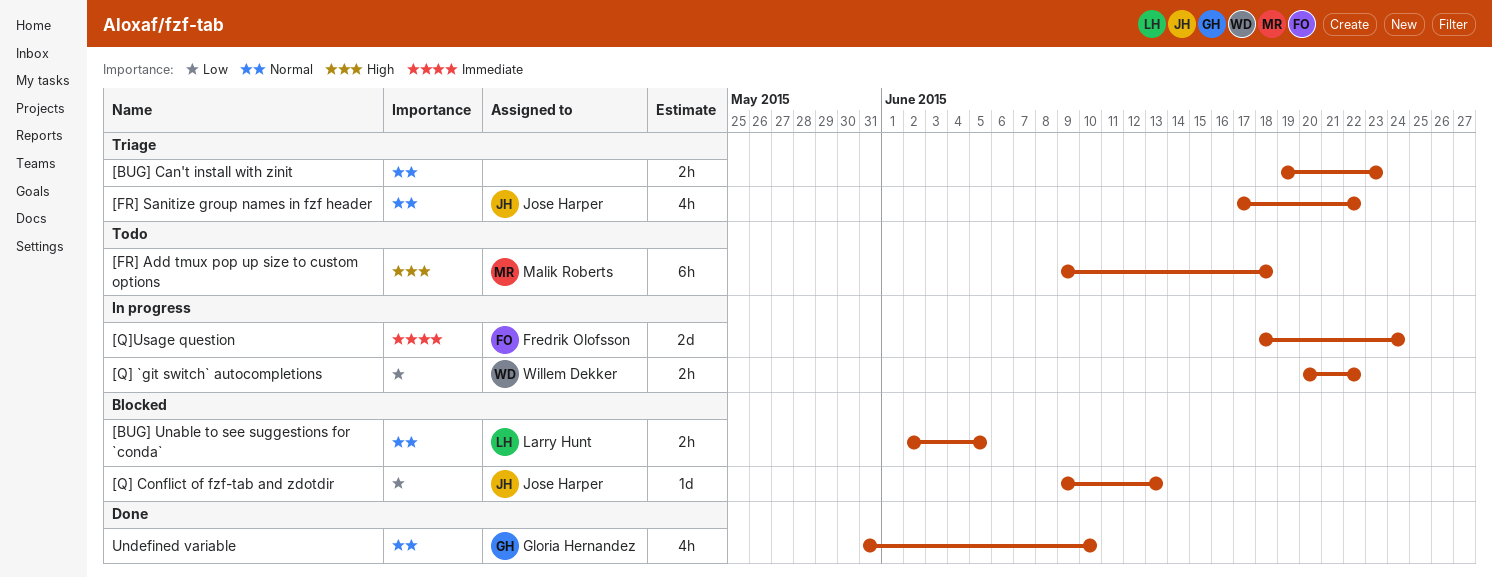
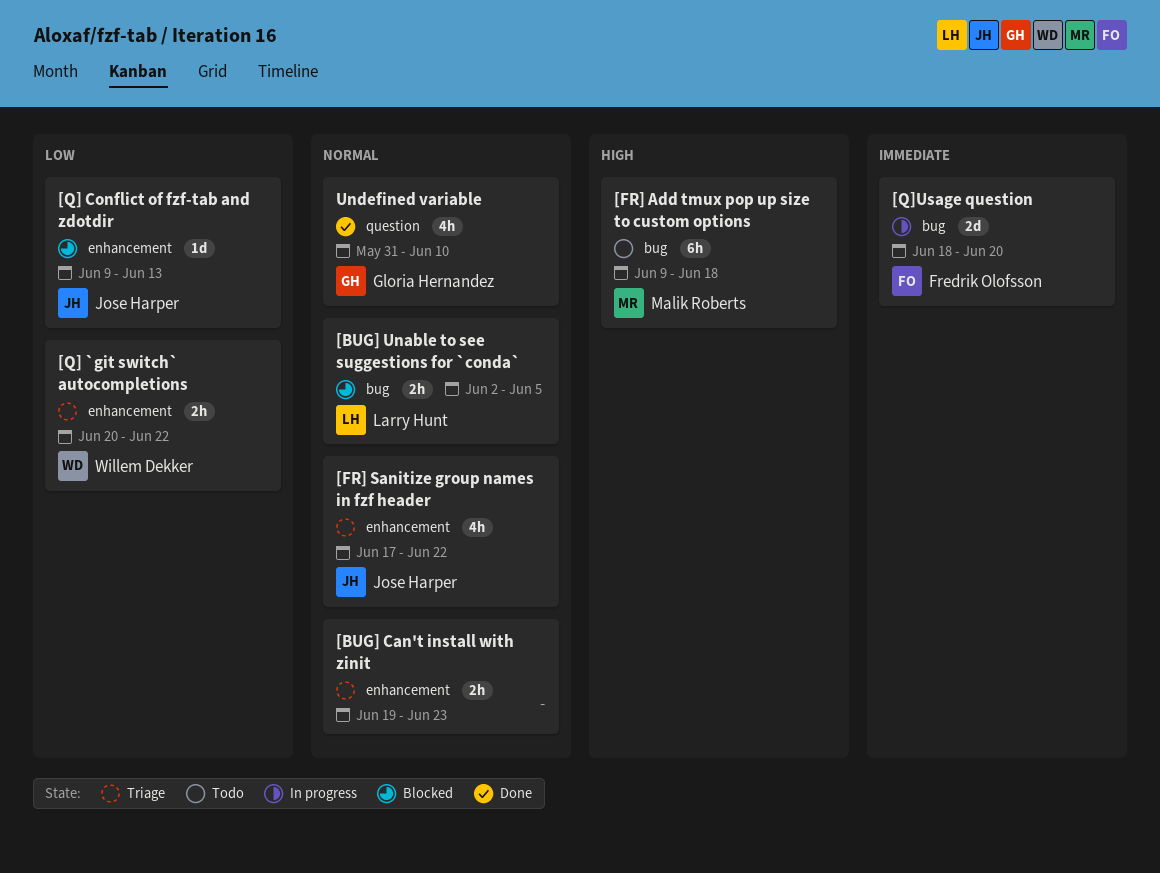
[Q] `git switch` autocompletions, status: In progress -> Triage
[Q]Usage question, due: Jun 24 -> Jun 20

